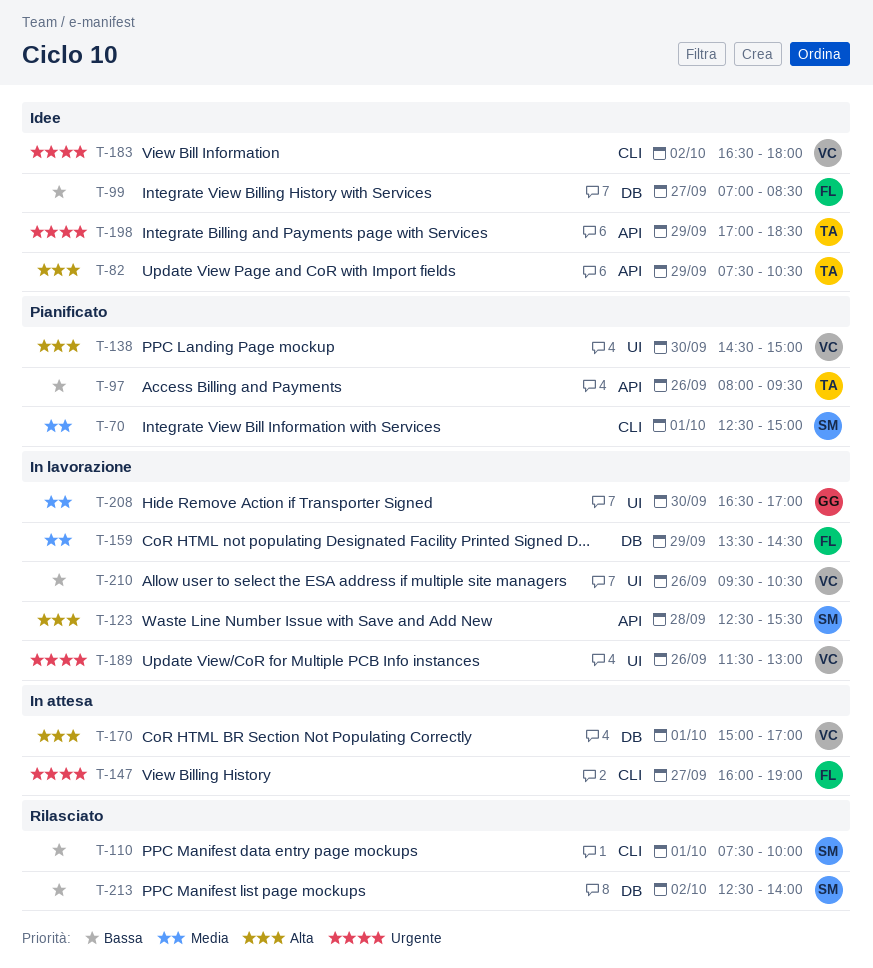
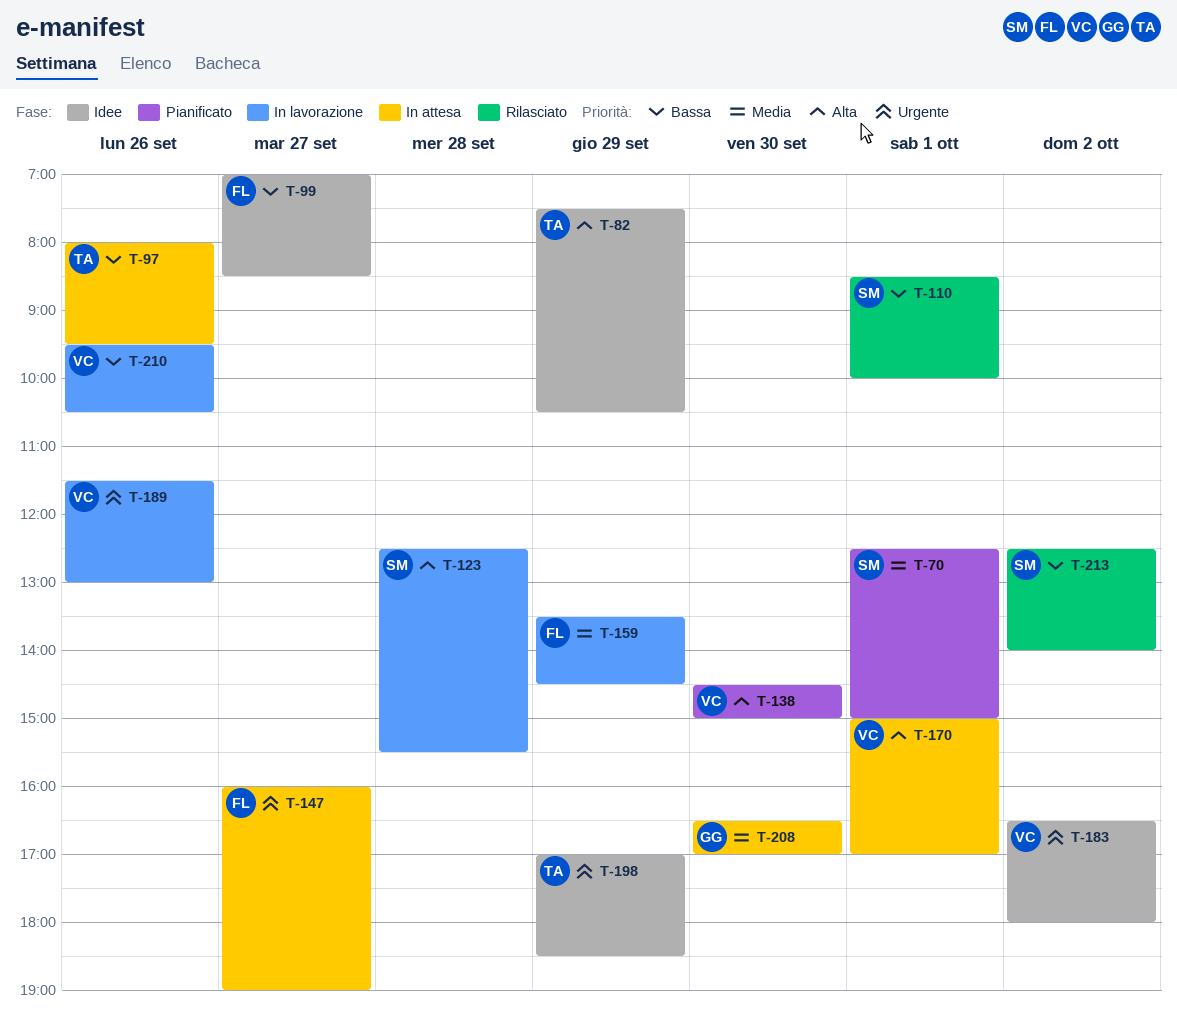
T-97, status: Pianificato -> In attesa
T-110, begins: 07:30 -> 08:30
T-208, status: In lavorazione -> In attesa

